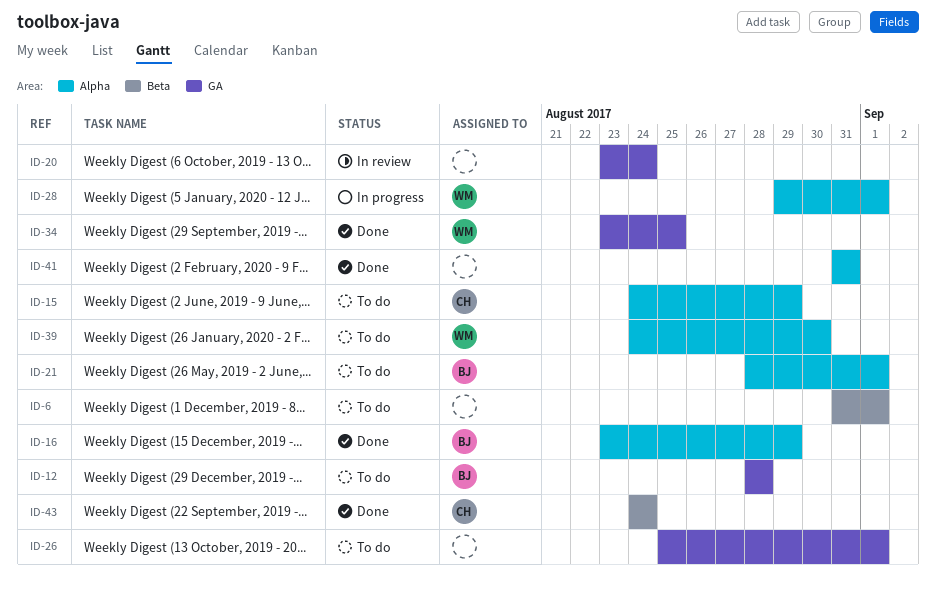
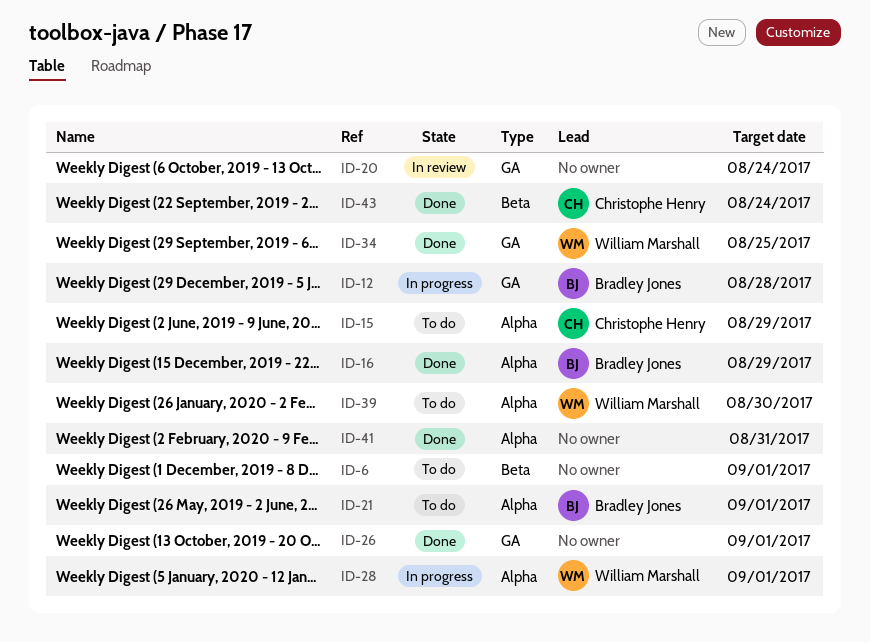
ID-12, status: To do -> In progress
ID-26, status: To do -> Done

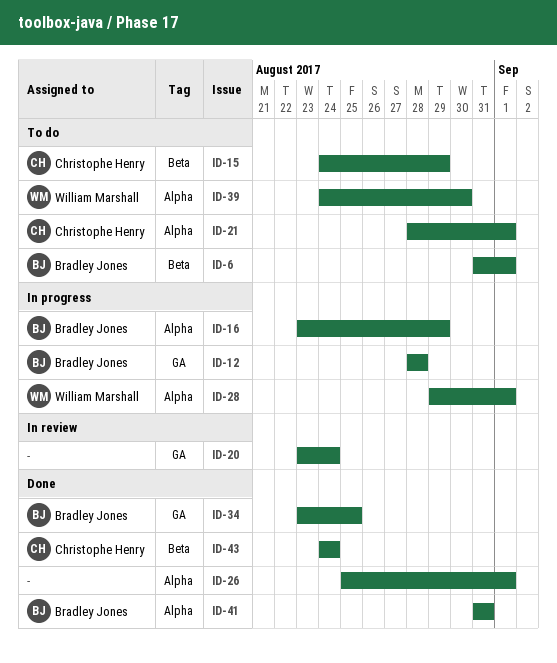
ID-6, owner: none -> Bradley Jones
ID-15, label: Alpha -> Beta
ID-16, status: Done -> In progress
ID-21, owner: Bradley Jones -> Christophe Henry
ID-26, label: GA -> Alpha
ID-34, owner: William Marshall -> Bradley Jones
ID-41, owner: none -> Bradley Jones

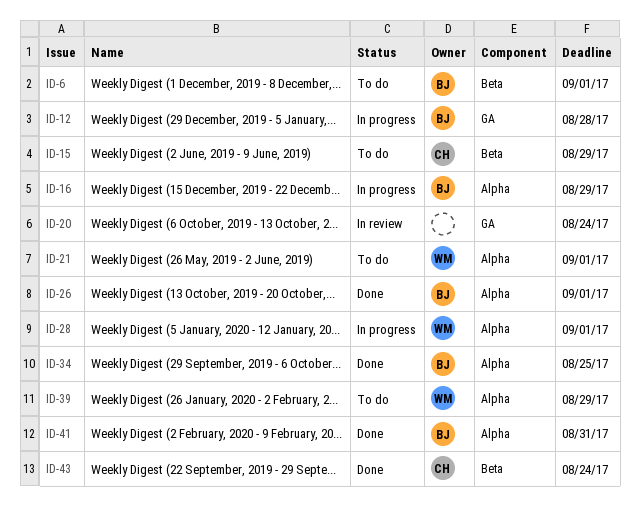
ID-21, owner: Christophe Henry -> William Marshall
ID-26, owner: none -> Bradley Jones
ID-34, label: GA -> Alpha
ID-39, due: Aug 30 -> Aug 29

